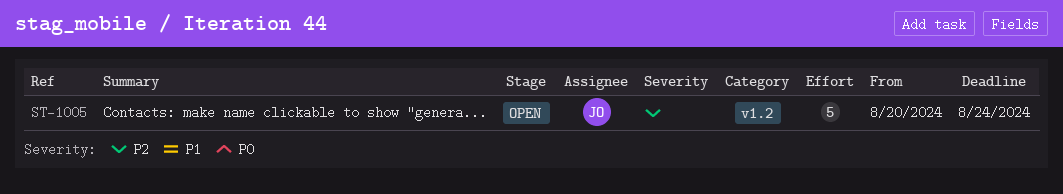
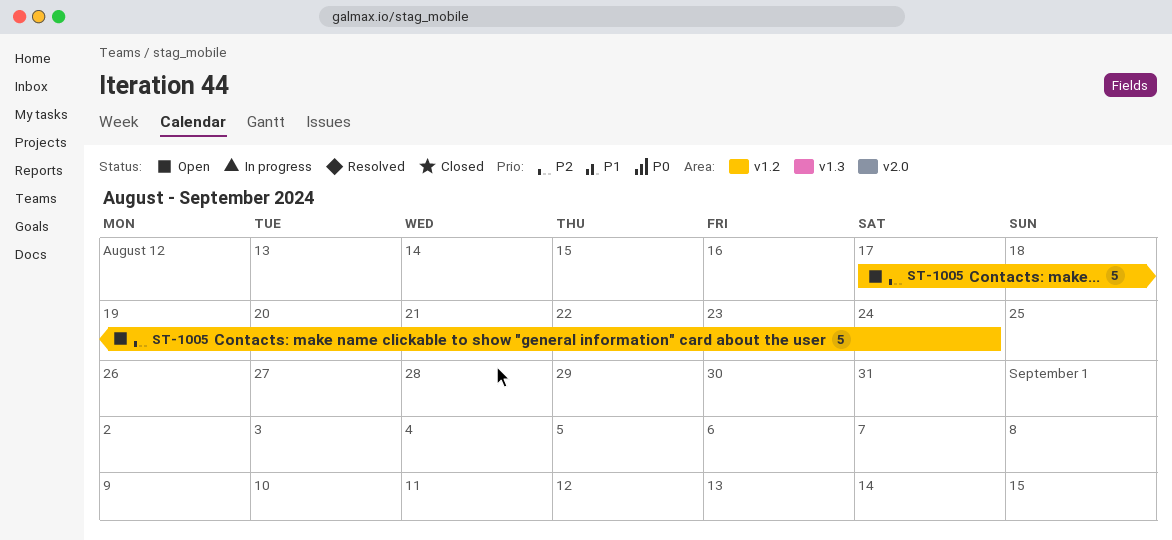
ST-1005, start: Aug 20 -> Aug 17

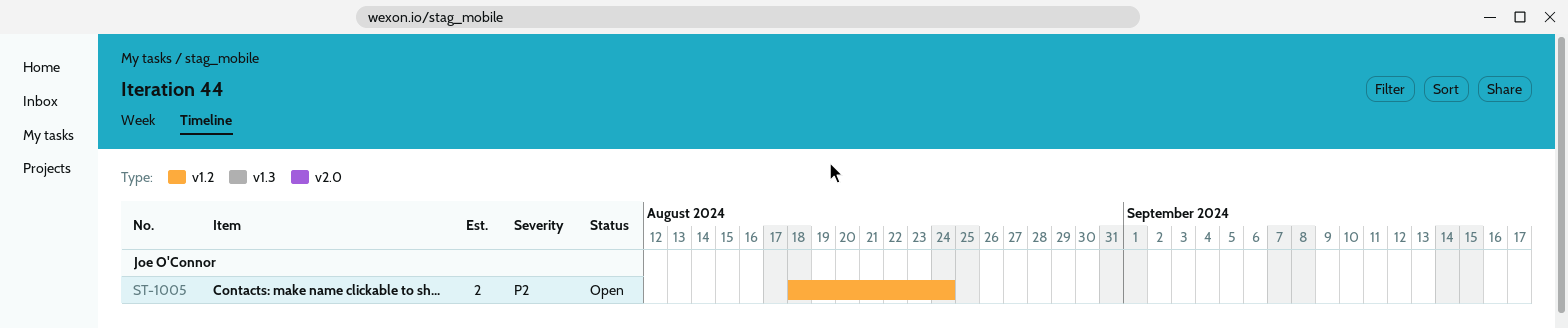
ST-1005, estimate: 5 -> 2
ST-1005, start: Aug 17 -> Aug 18

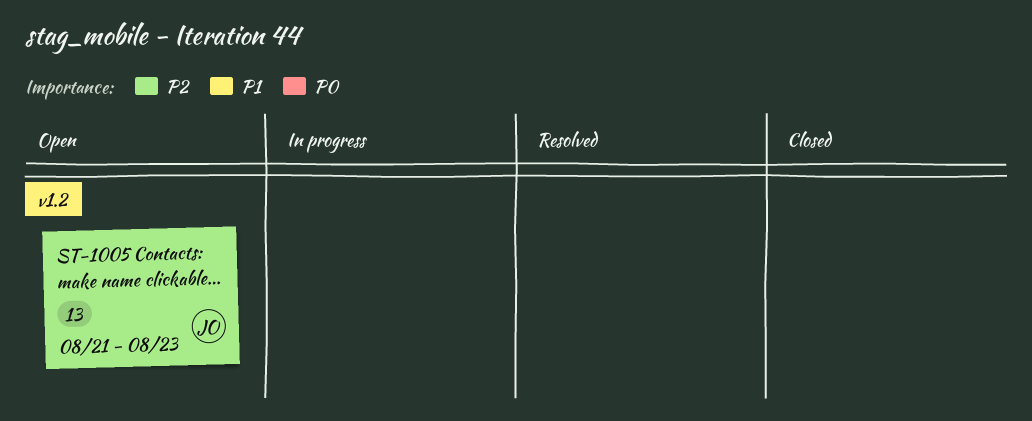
ST-1005, estimate: 2 -> 13
ST-1005, start: Aug 18 -> Aug 21
ST-1005, due: Aug 24 -> Aug 23

